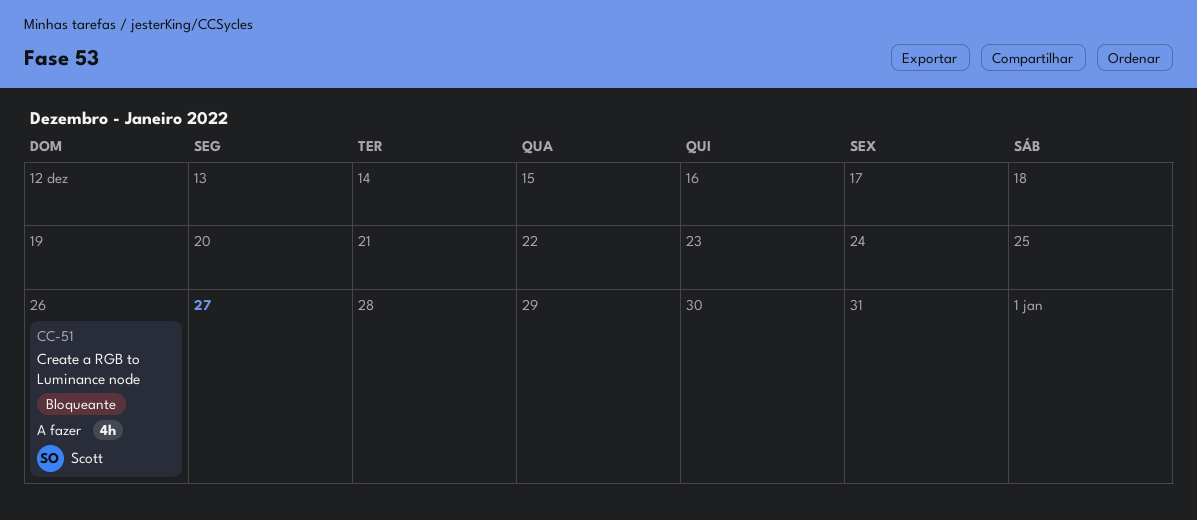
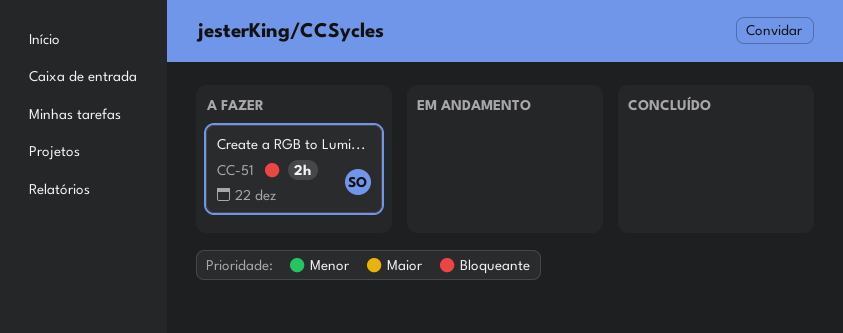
CC-51, estimate: 4h -> 2h
CC-51, due: Dec 26 -> Dec 22

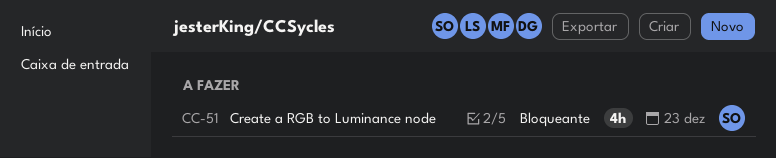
CC-51, estimate: 2h -> 4h
CC-51, due: Dec 22 -> Dec 23

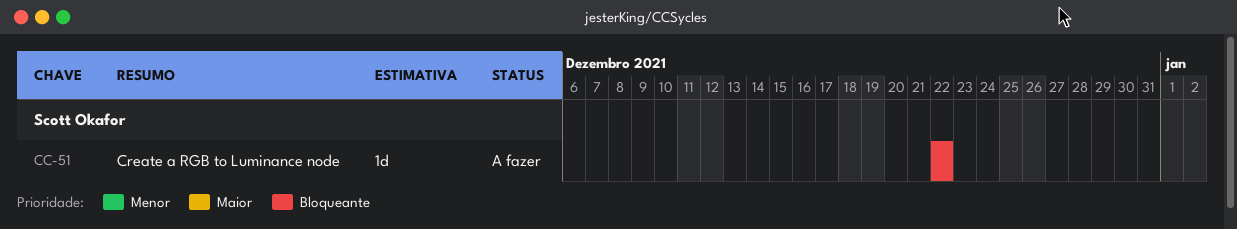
CC-51, estimate: 4h -> 1d
CC-51, due: Dec 23 -> Dec 22

